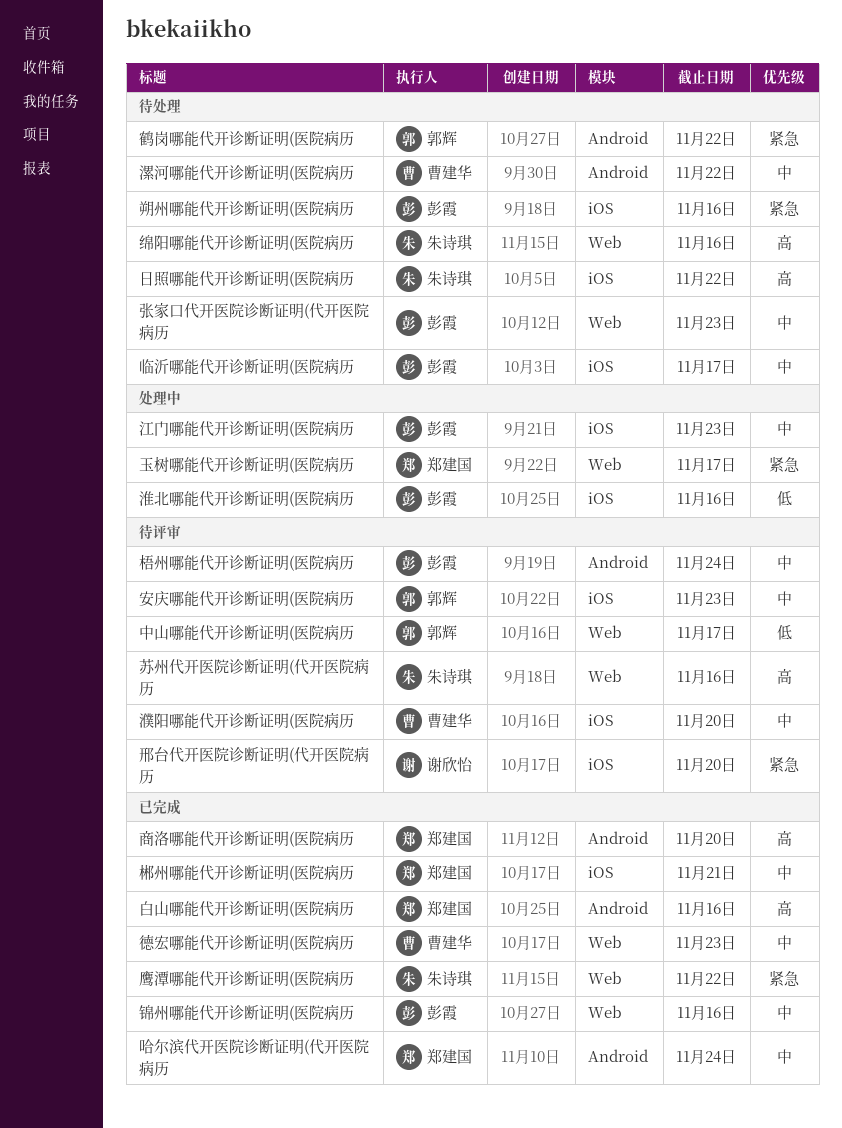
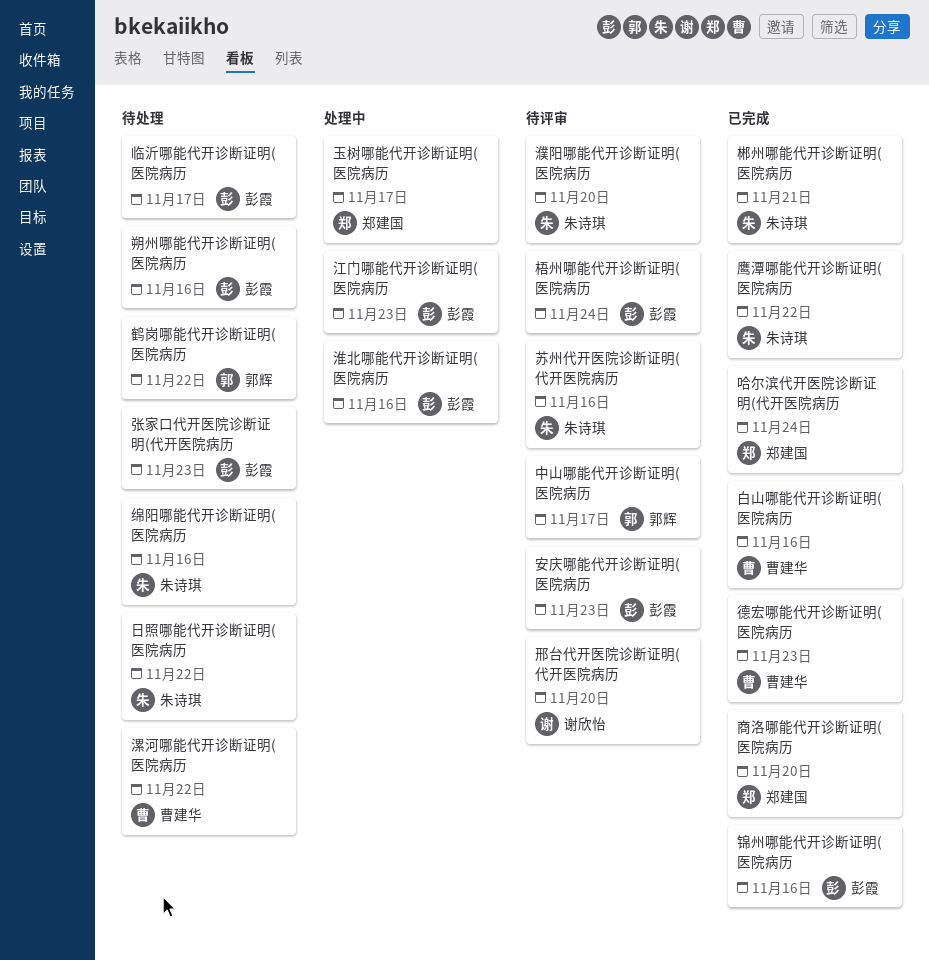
安庆哪能代开诊断证明(医院病历, owner: 郭辉 -> 彭霞
濮阳哪能代开诊断证明(医院病历, owner: 曹建华 -> 朱诗琪
白山哪能代开诊断证明(医院病历, owner: 郑建国 -> 曹建华
郴州哪能代开诊断证明(医院病历, owner: 郑建国 -> 朱诗琪

